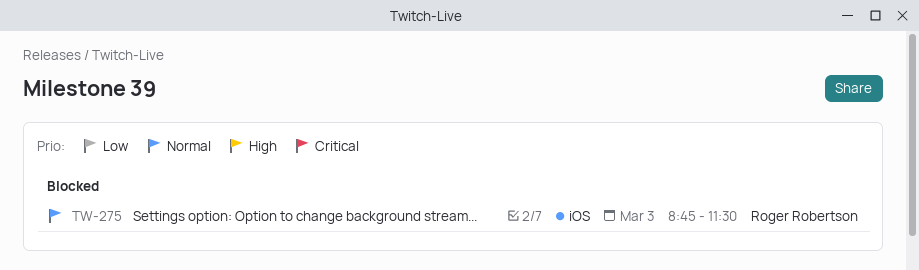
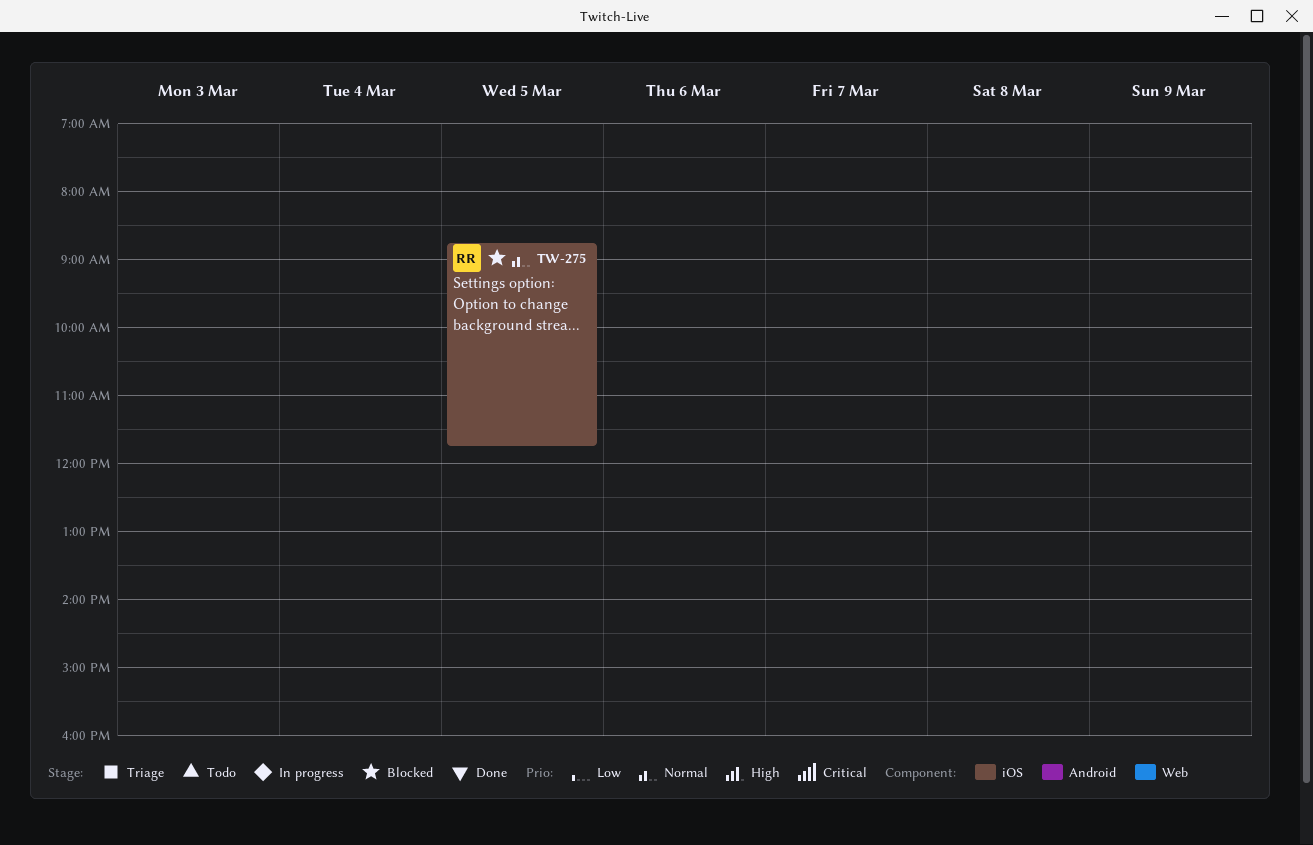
TW-275, day: Mar 3 -> Mar 5
TW-275, ends: 11:30 -> 11:45

